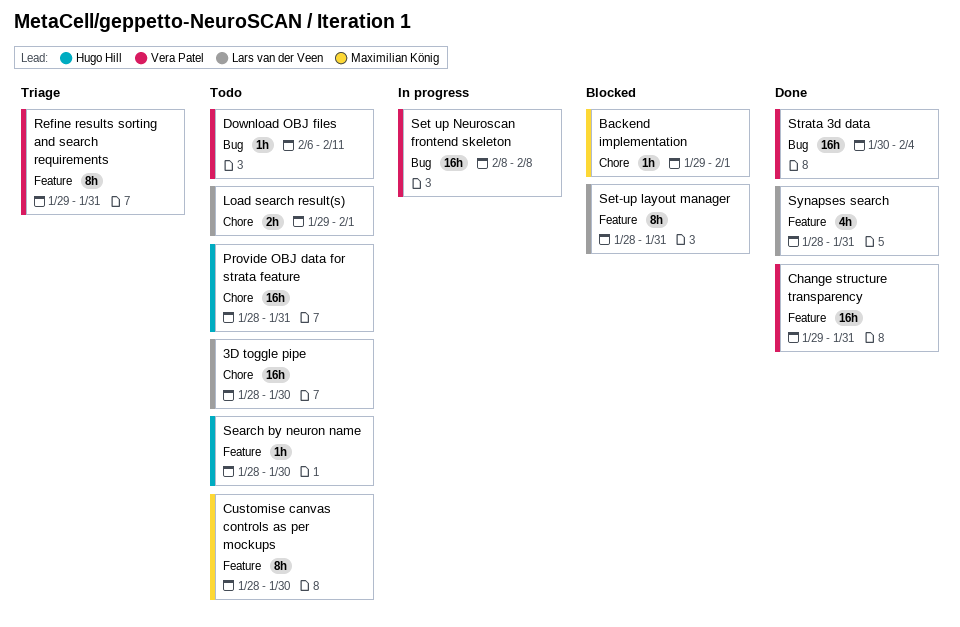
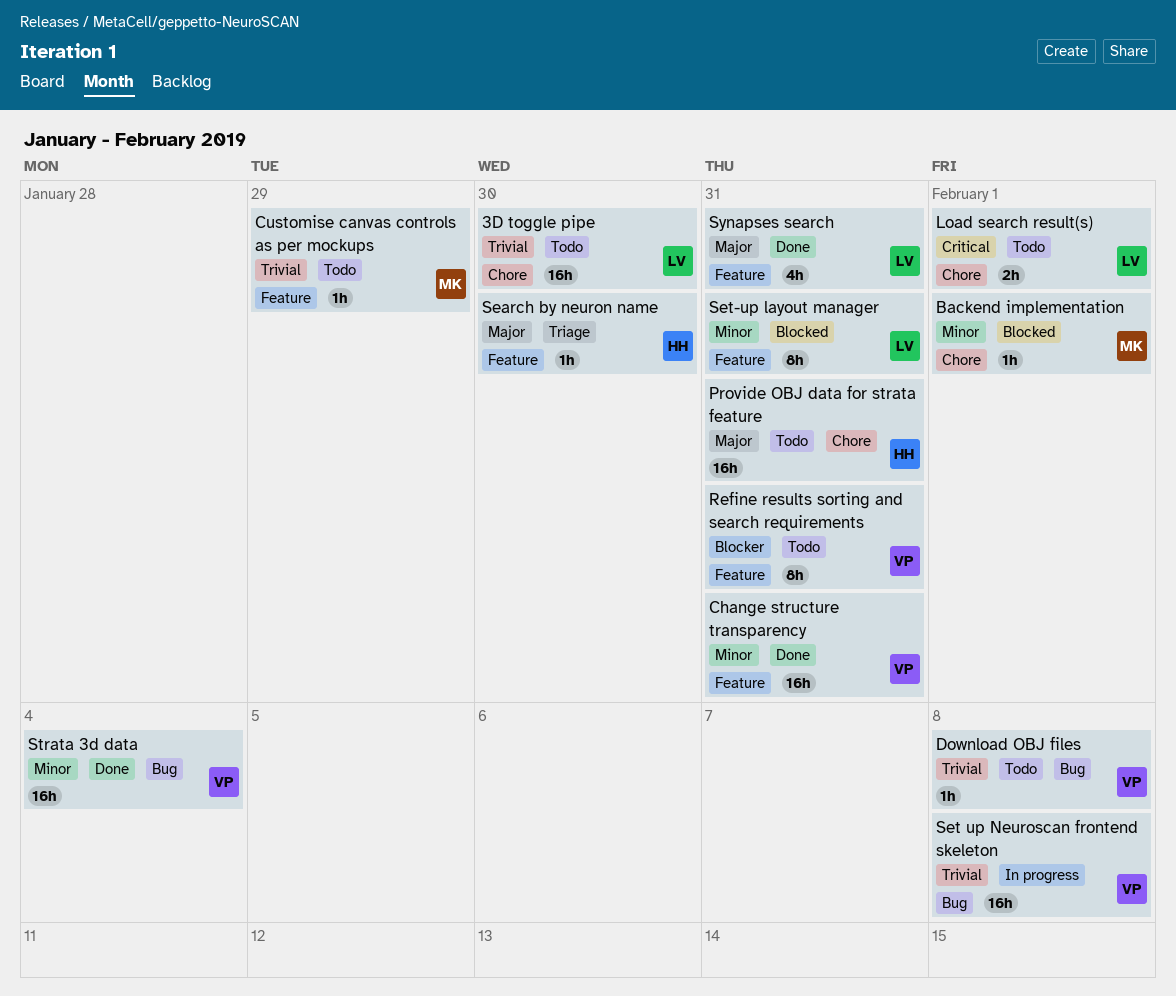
Customise canvas controls as per mockups, estimate: 8h -> 1h
Customise canvas controls as per mockups, due: Jan 30 -> Jan 29
Download OBJ files, due: Feb 11 -> Feb 8
Refine results sorting and search requirements, status: Triage -> Todo
Search by neuron name, status: Todo -> Triage

